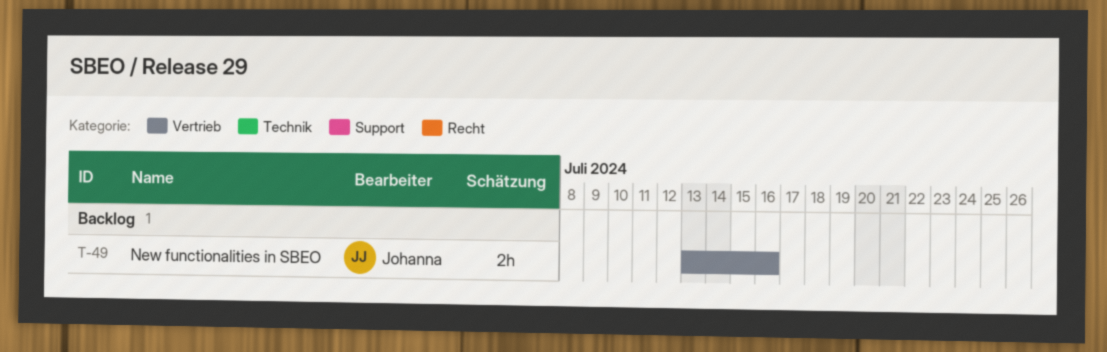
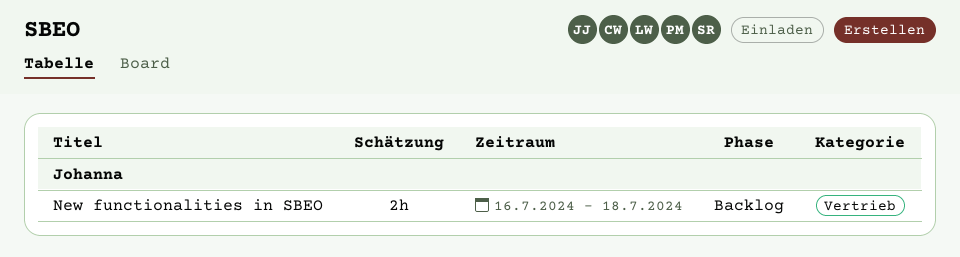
New functionalities in SBEO, start: Jul 13 -> Jul 16
New functionalities in SBEO, due: Jul 16 -> Jul 18

